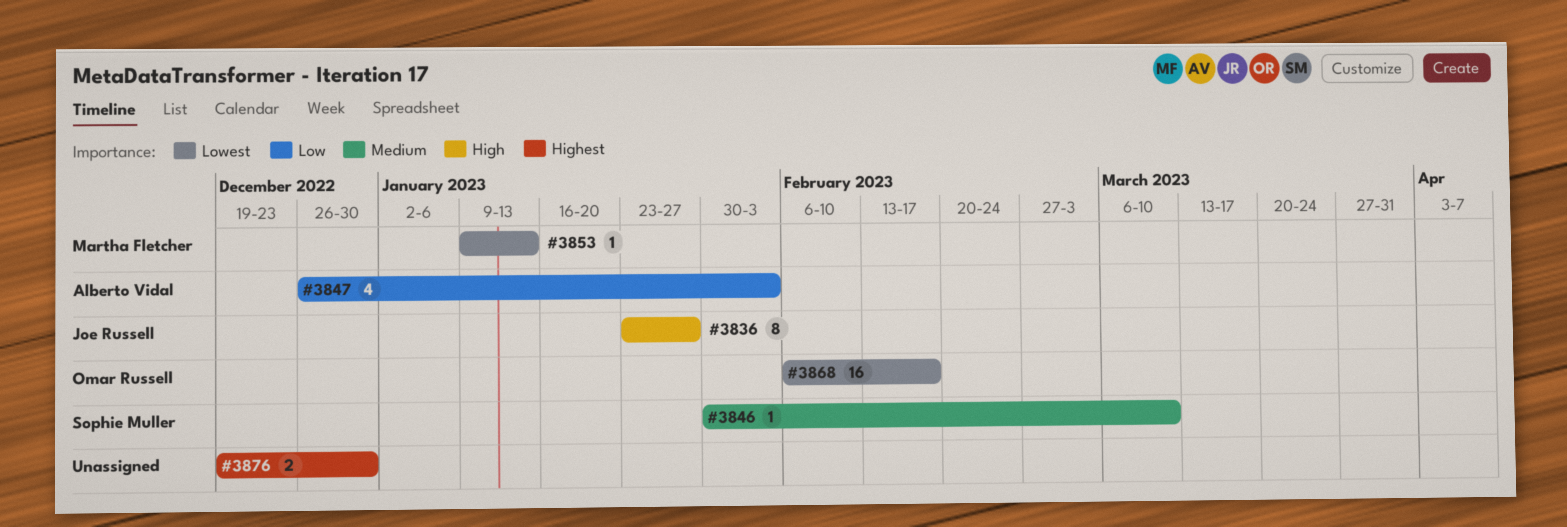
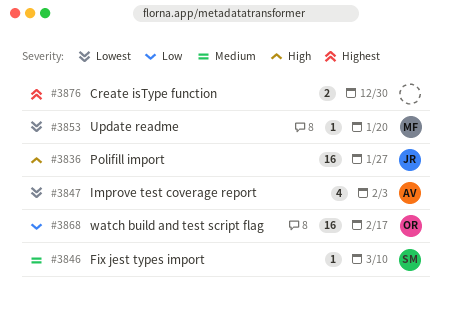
#3836, estimate: 8 -> 16
#3847, priority: Low -> Lowest
#3853, due: Jan 13 -> Jan 20
#3868, priority: Lowest -> Low

